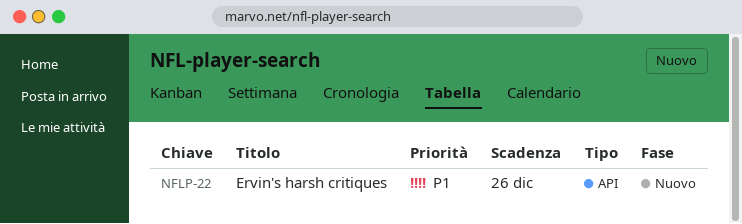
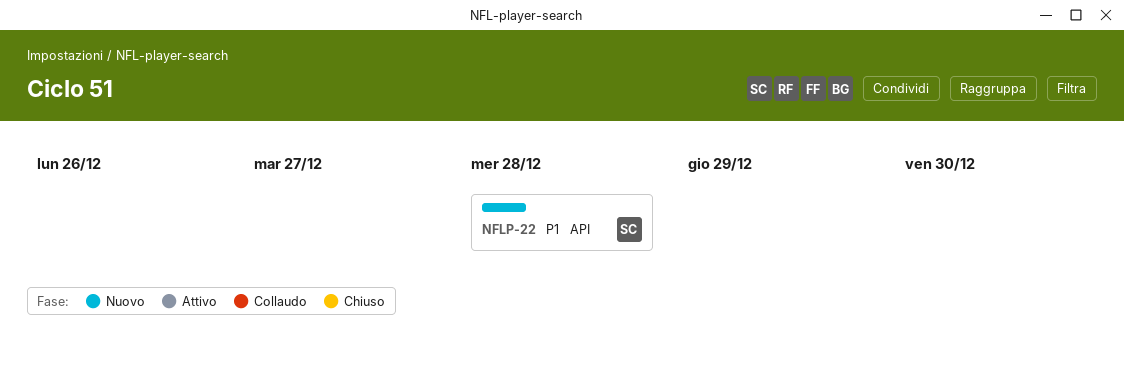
NFLP-22, due: Dec 26 -> Dec 28

